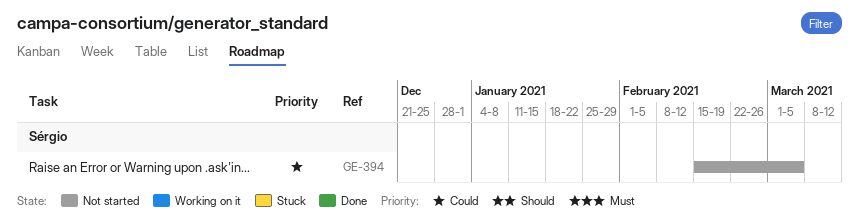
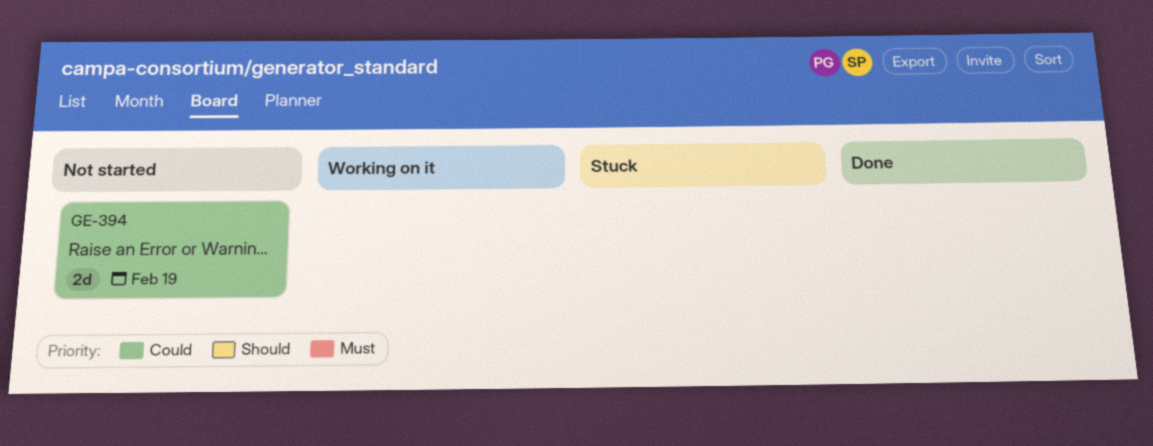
GE-394, due: Mar 5 -> Feb 19

